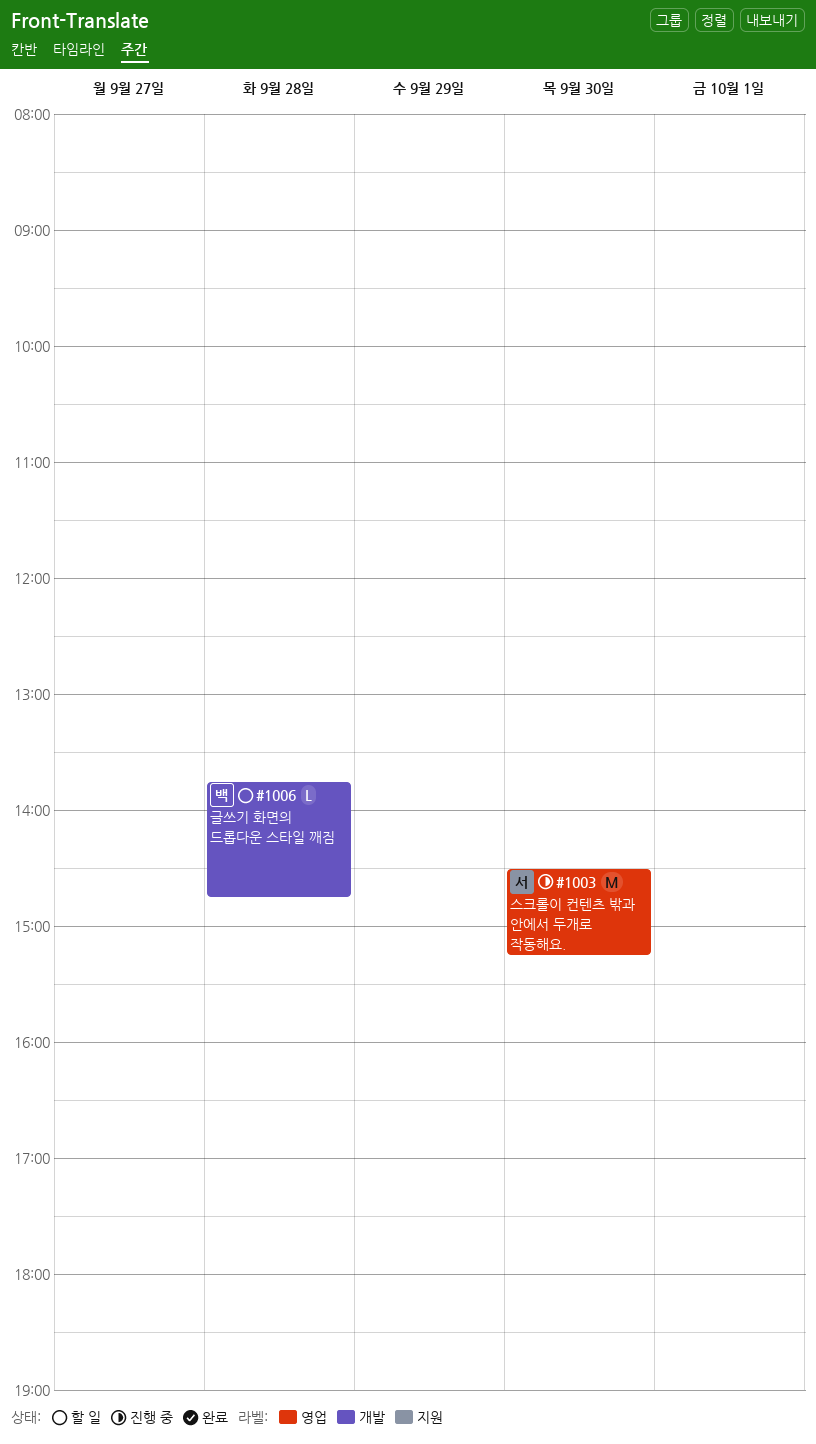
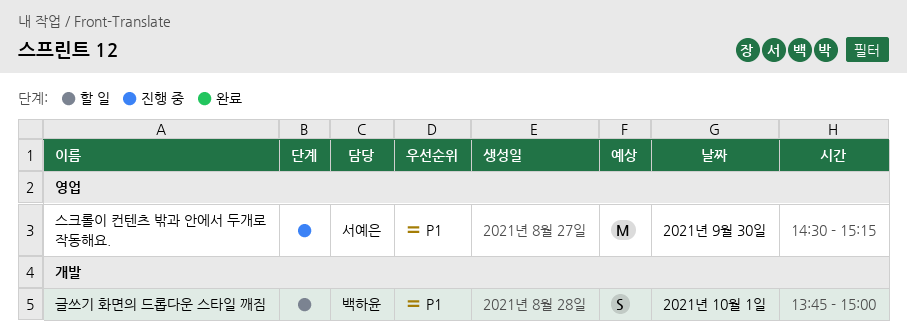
글쓰기 화면의 드롭다운 스타일 깨짐, estimate: L -> S
글쓰기 화면의 드롭다운 스타일 깨짐, day: Sep 28 -> Oct 1
글쓰기 화면의 드롭다운 스타일 깨짐, ends: 14:45 -> 15:00

